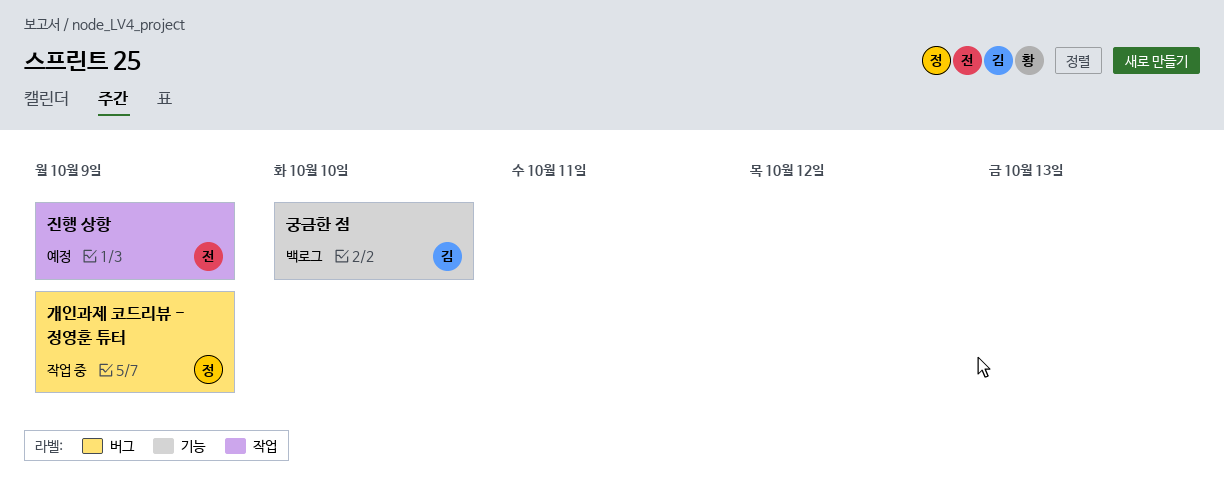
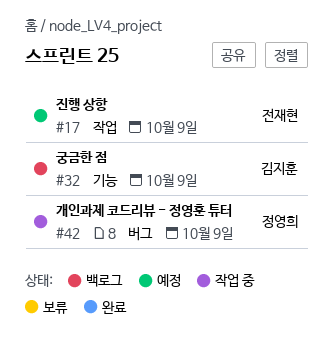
궁금한 점, due: Oct 10 -> Oct 9

